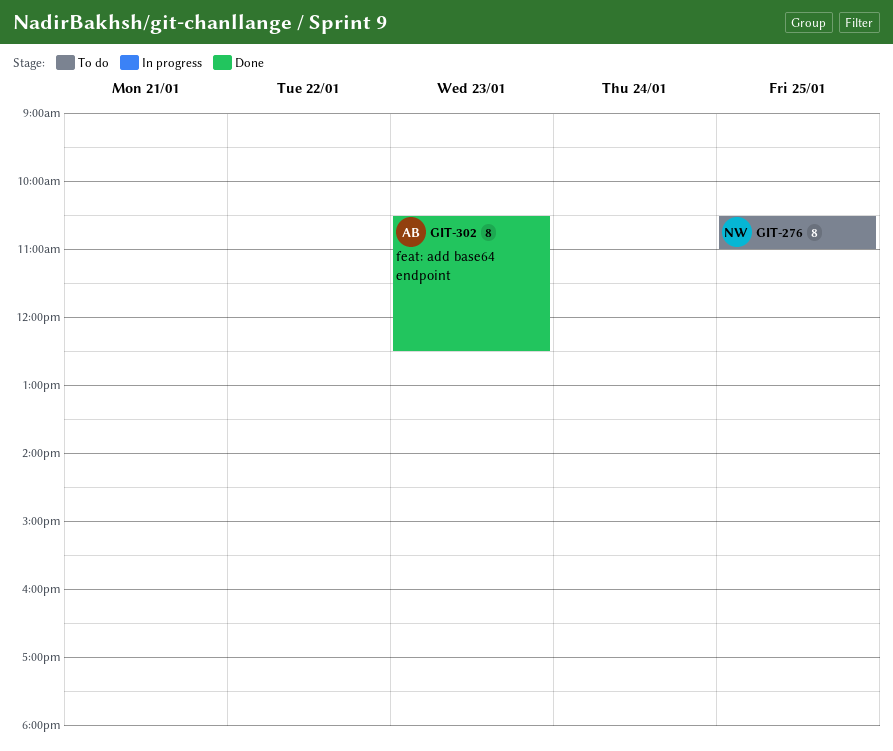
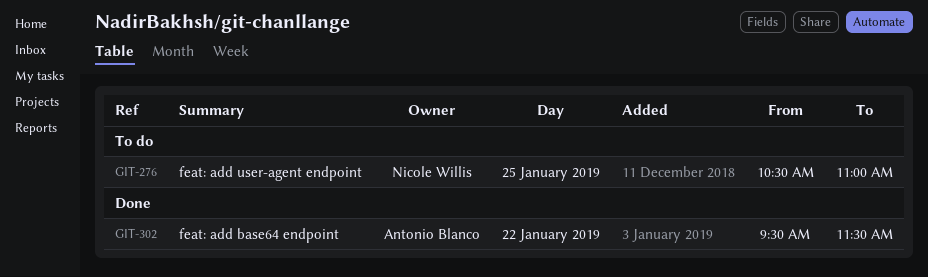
GIT-302, day: Jan 23 -> Jan 22
GIT-302, begins: 10:30 -> 09:30
GIT-302, ends: 12:30 -> 11:30

